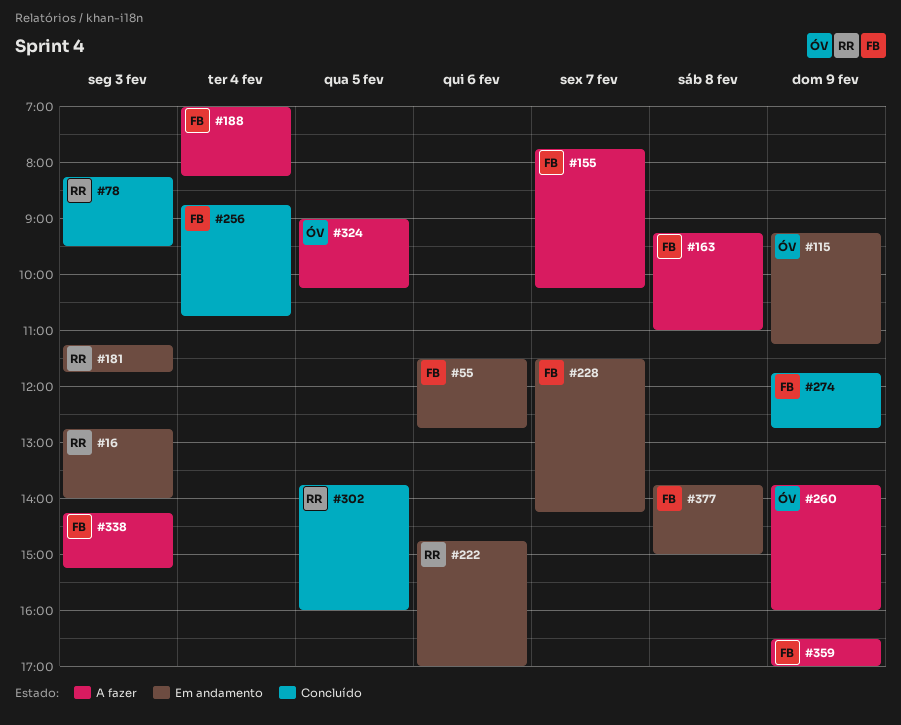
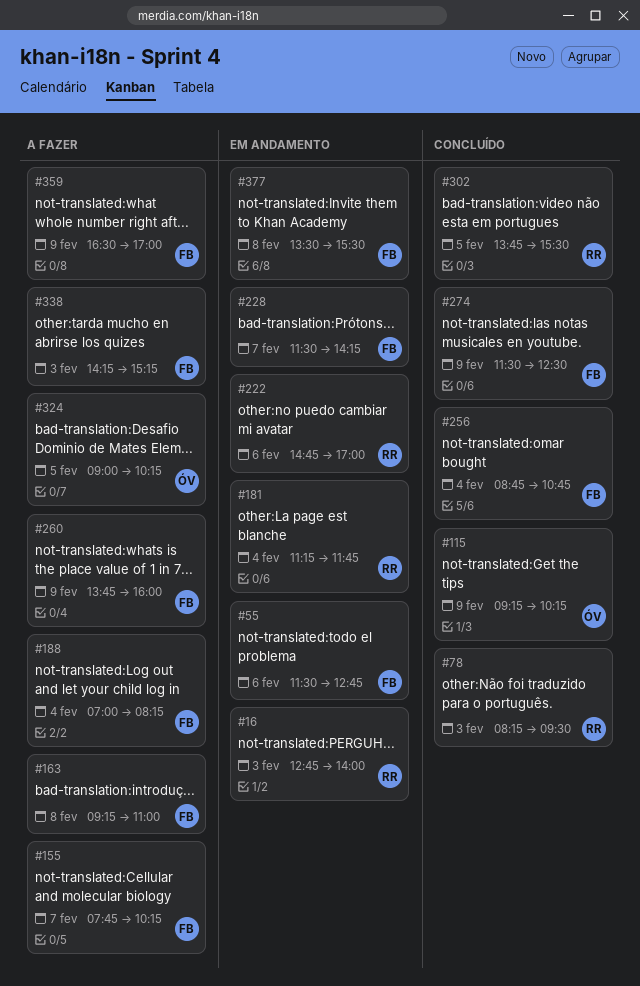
#115, status: Em andamento -> Concluído
#115, ends: 11:15 -> 10:15
#181, day: Feb 3 -> Feb 4
#260, owner: ÓV -> FB
#274, begins: 11:45 -> 11:30
#274, ends: 12:45 -> 12:30
#302, ends: 16:00 -> 15:30
#377, begins: 13:45 -> 13:30
#377, ends: 15:00 -> 15:30

